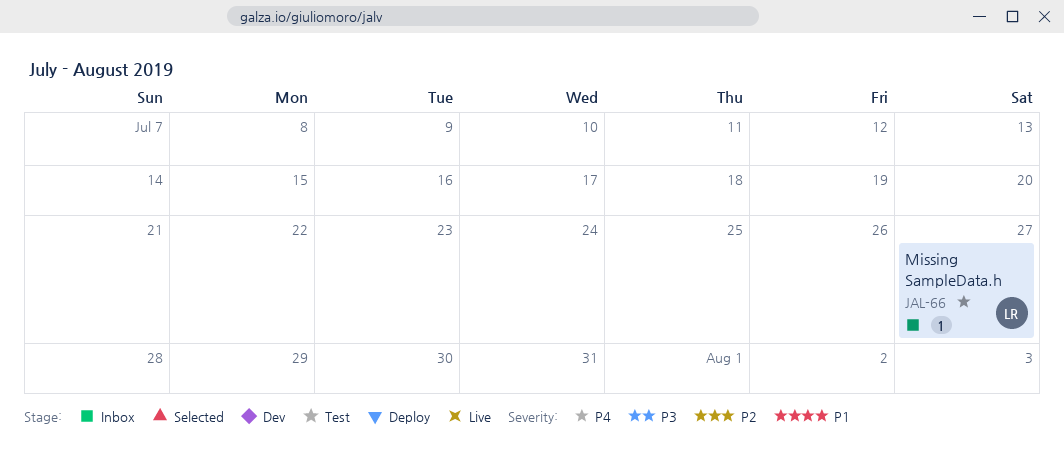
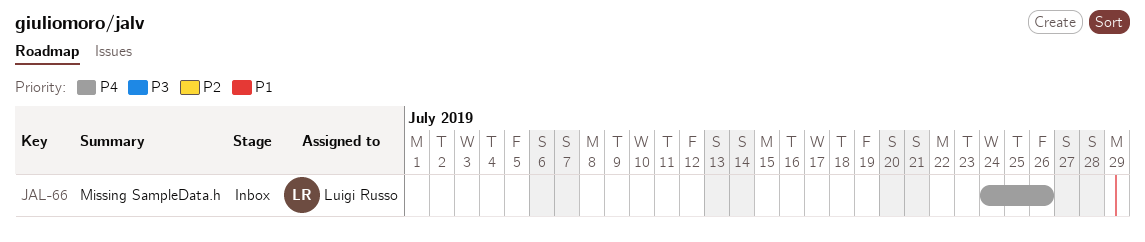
JAL-66, due: Jul 27 -> Jul 26

